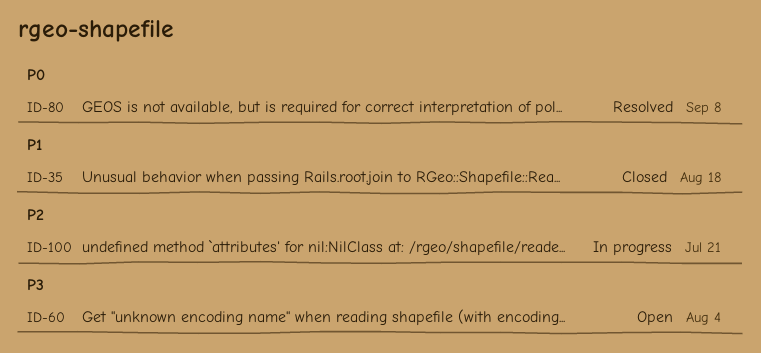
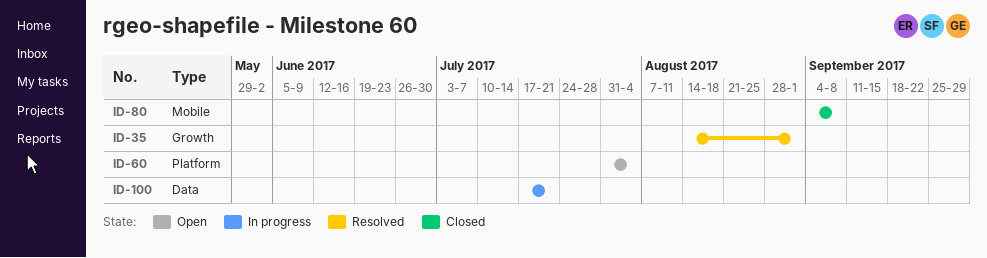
ID-35, status: Closed -> Resolved
ID-35, due: Aug 18 -> Sep 1
ID-80, status: Resolved -> Closed

